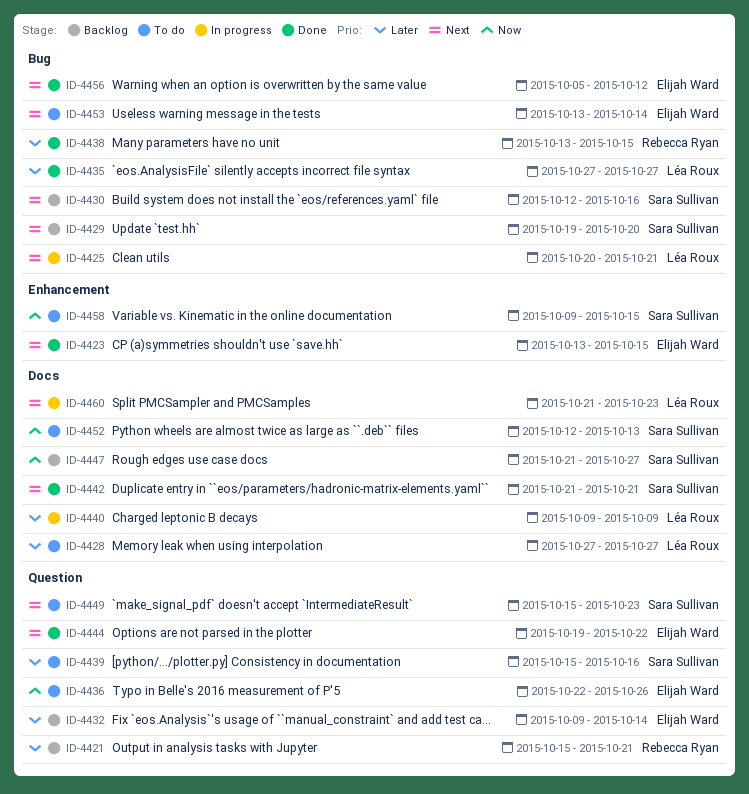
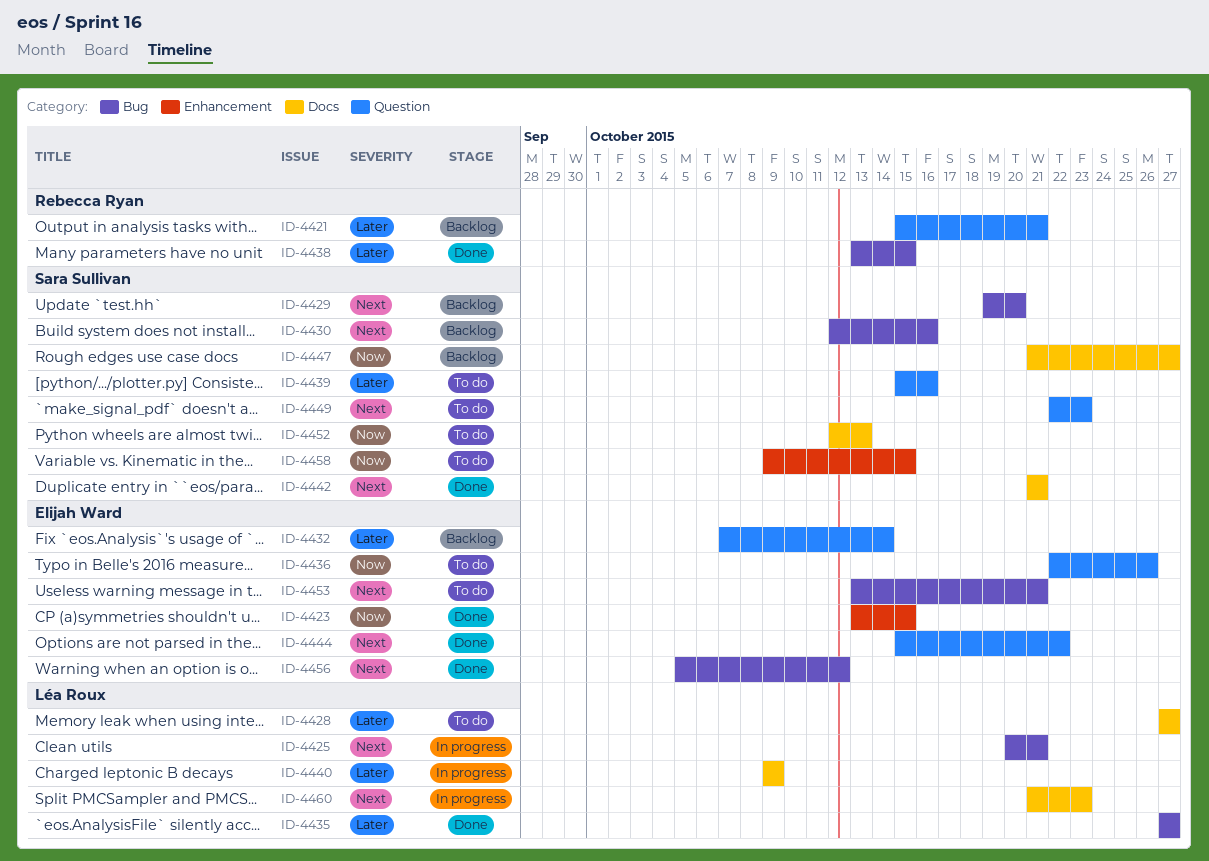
ID-4423, priority: Next -> Now
ID-4432, start: Oct 9 -> Oct 7
ID-4444, start: Oct 19 -> Oct 15
ID-4449, start: Oct 15 -> Oct 22
ID-4453, due: Oct 14 -> Oct 21

